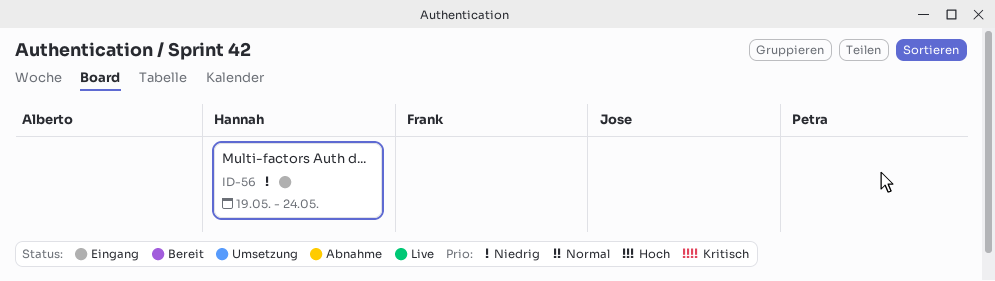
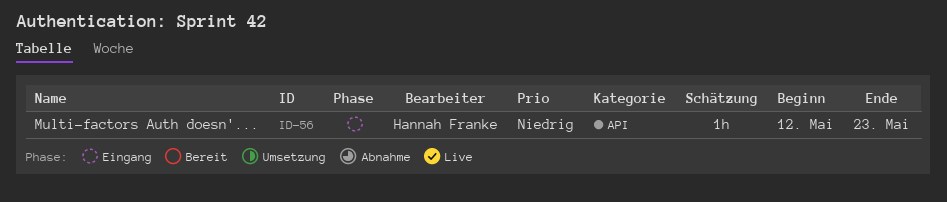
ID-56, start: May 19 -> May 12
ID-56, due: May 24 -> May 23

